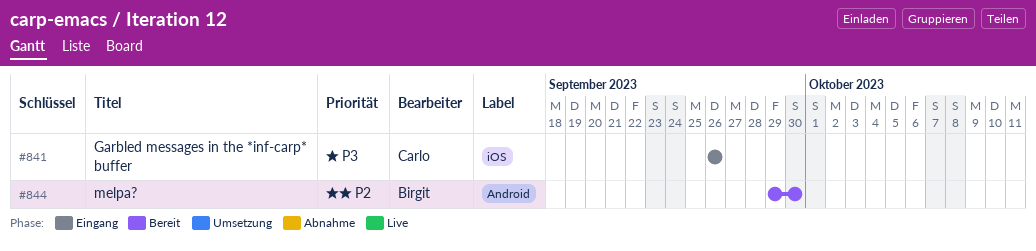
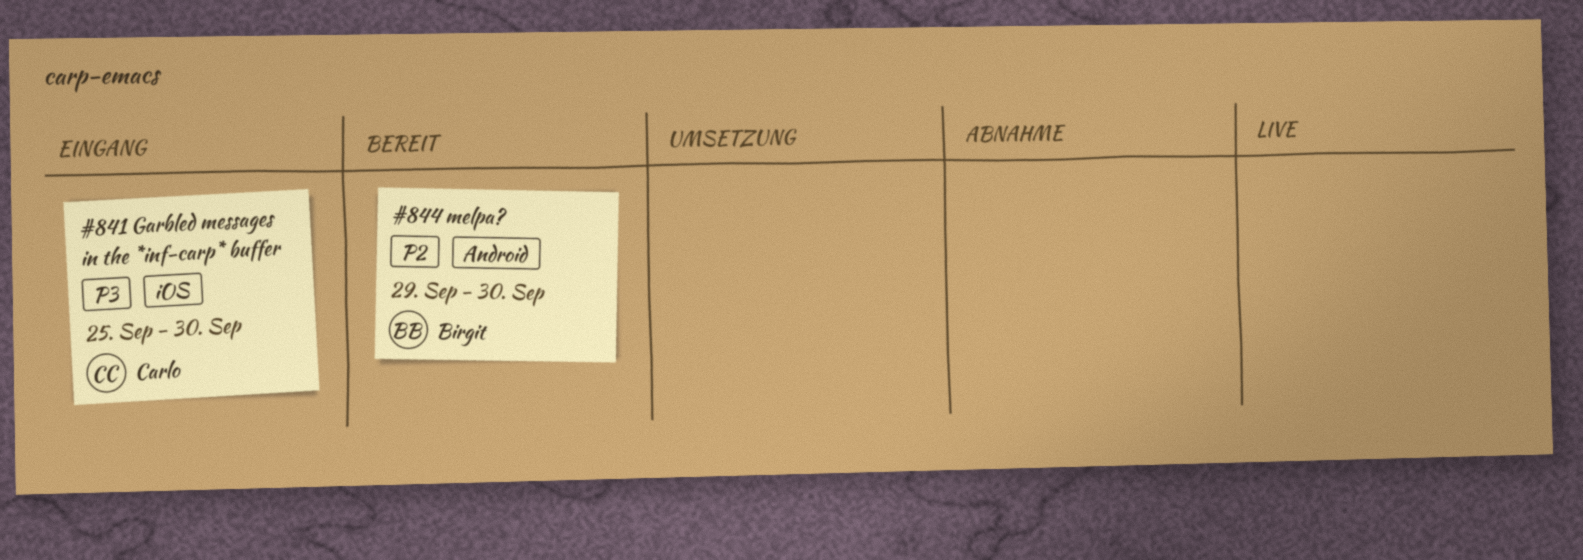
#841, start: Sep 26 -> Sep 25
#841, due: Sep 26 -> Sep 30

